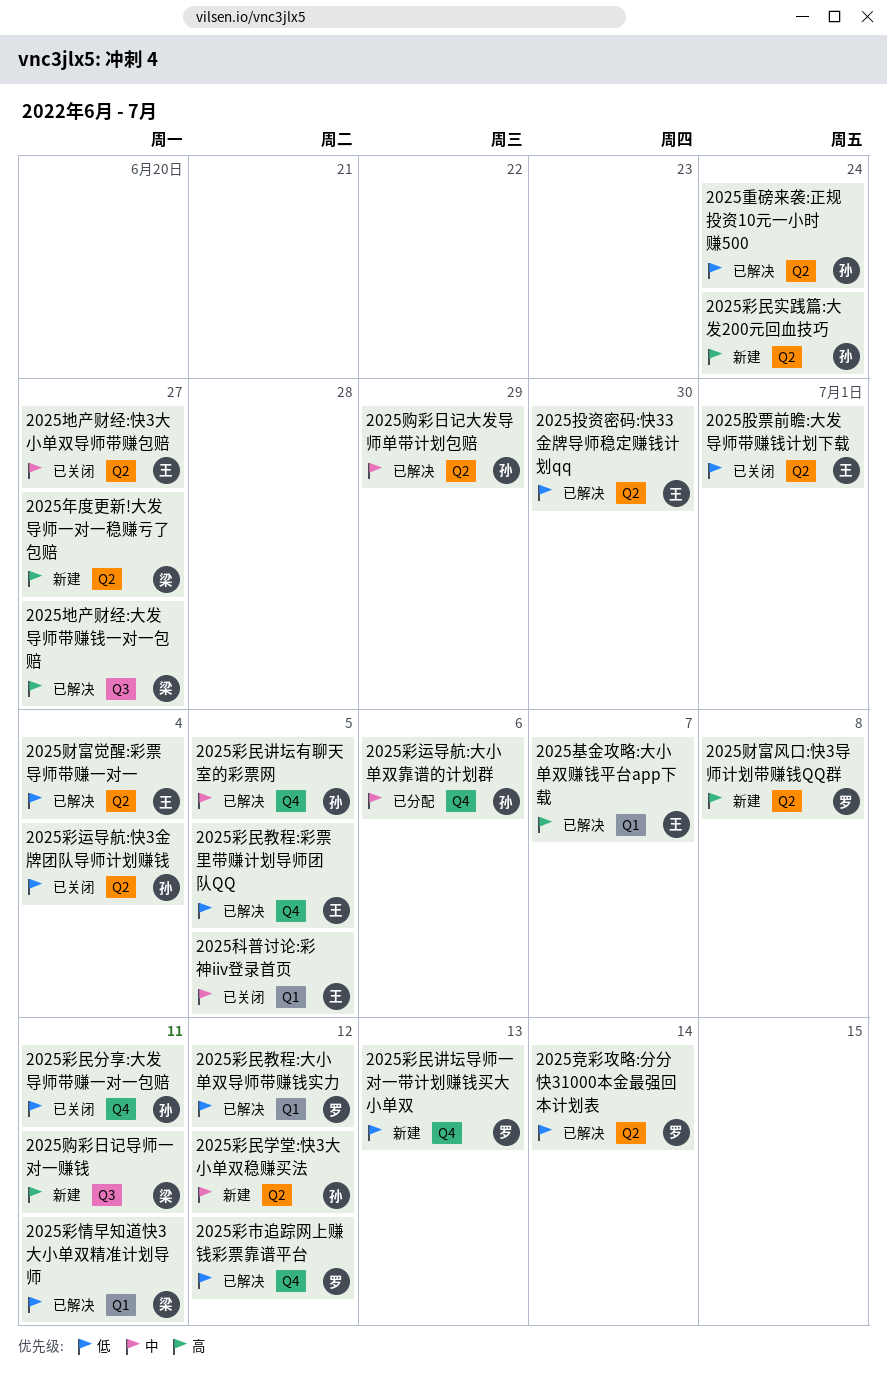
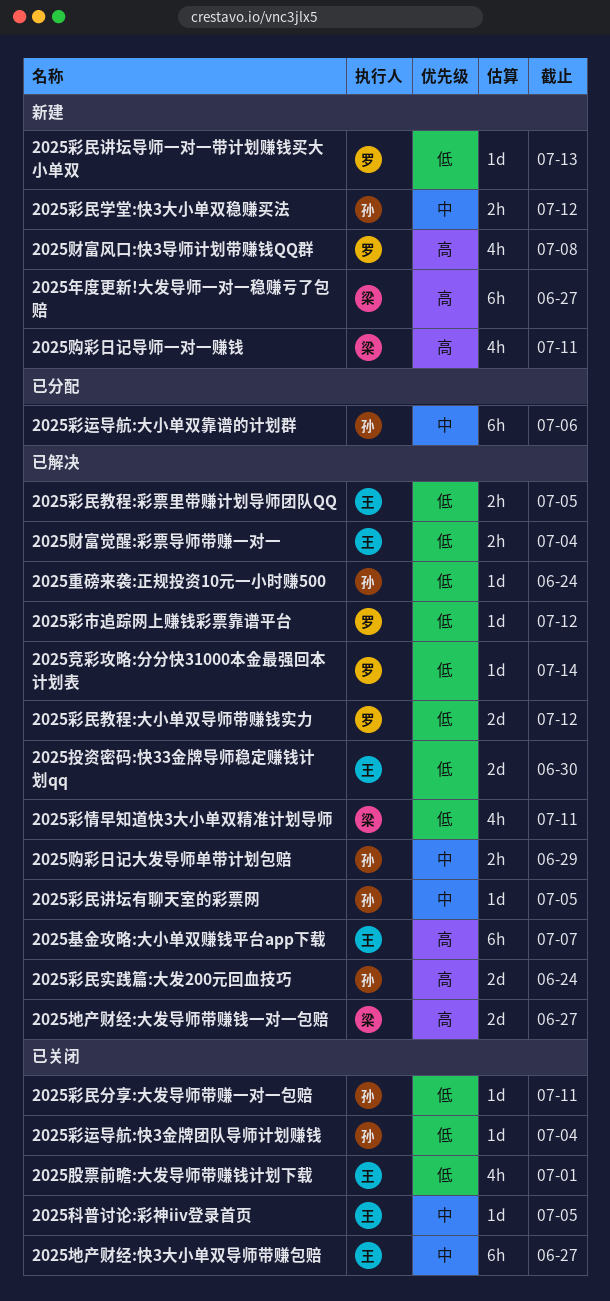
2025彩民实践篇:大发200元回血技巧, status: 新建 -> 已解决

